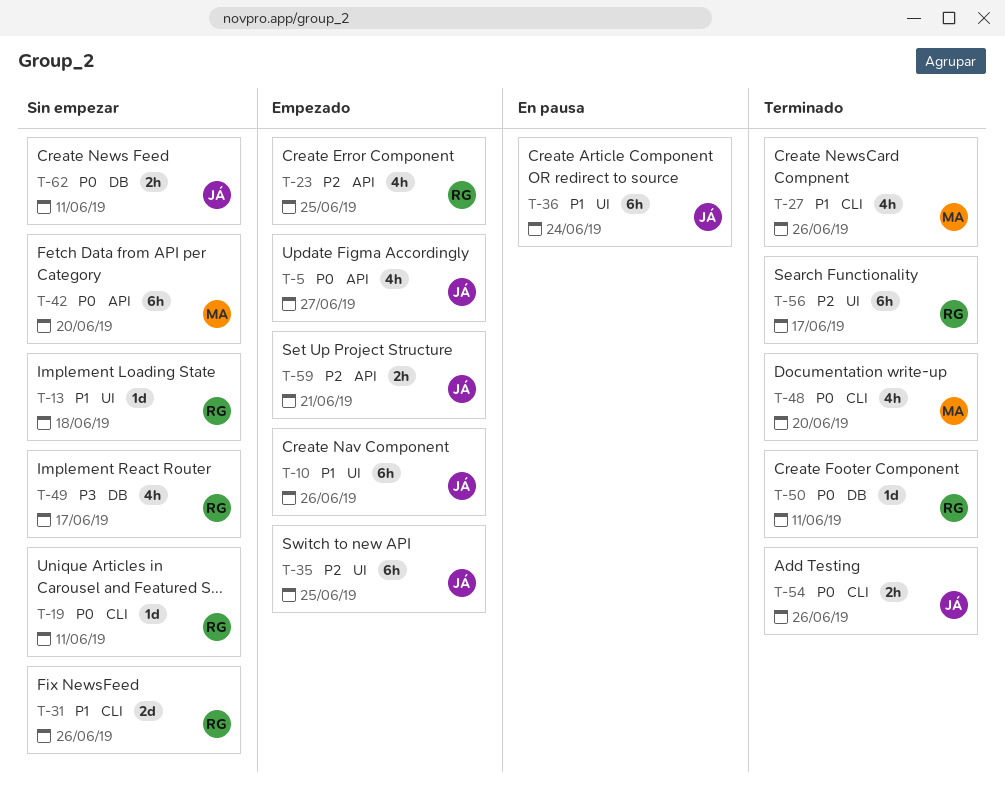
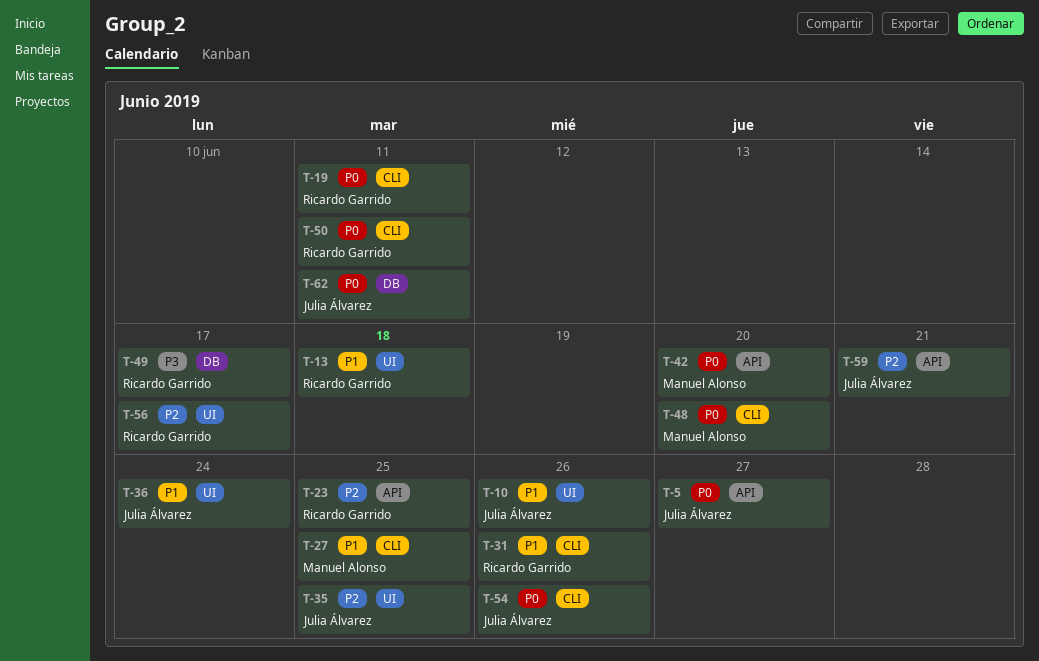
T-27, due: Jun 26 -> Jun 25
T-50, label: DB -> CLI

